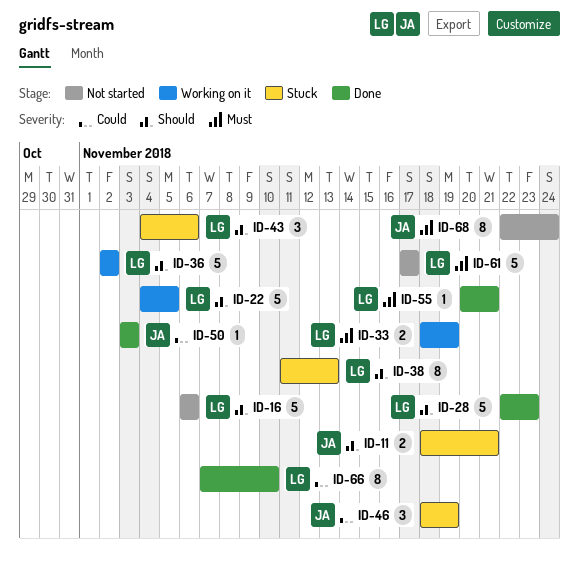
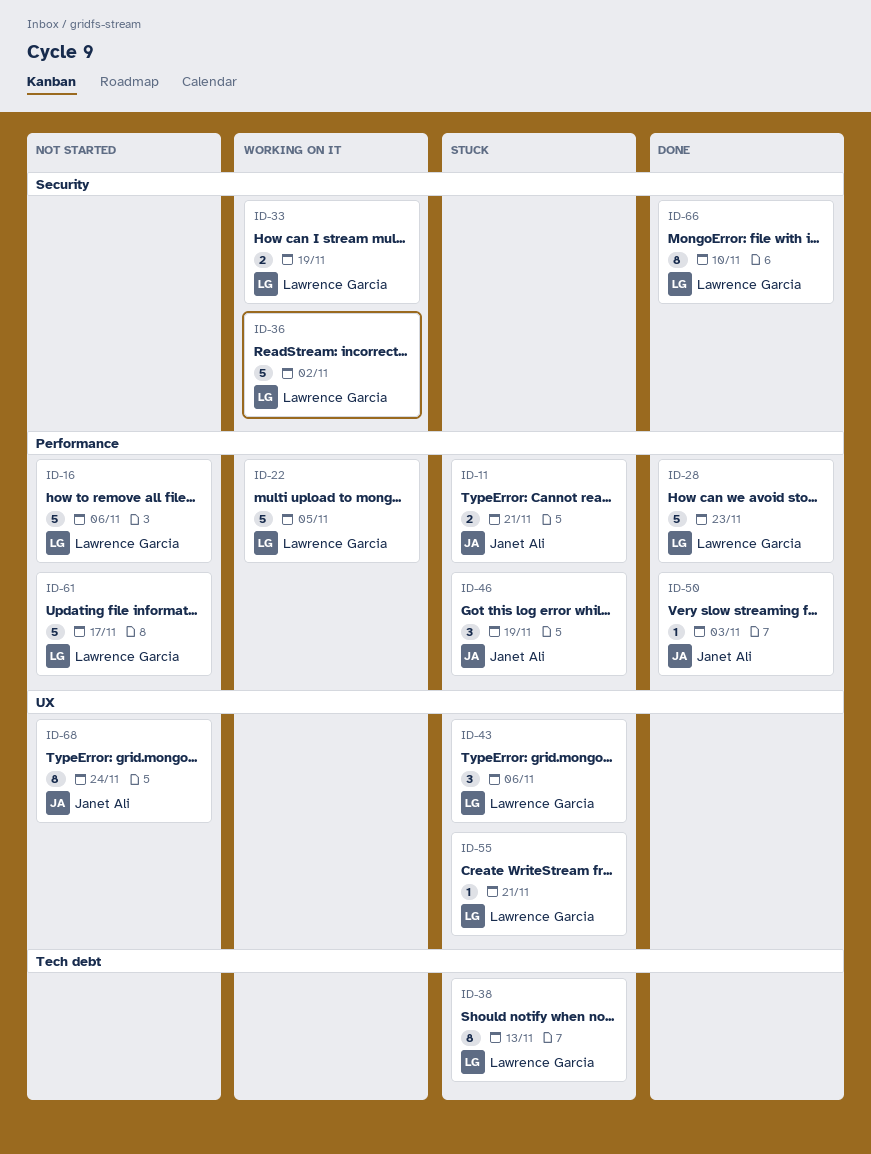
ID-55, status: Done -> Stuck

